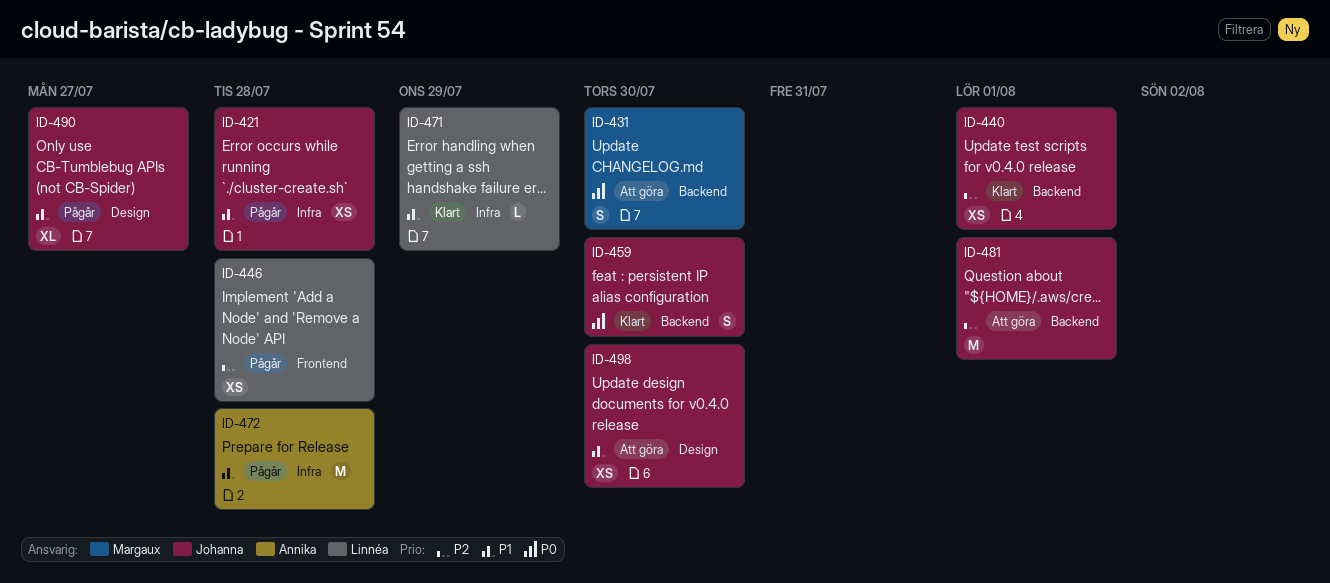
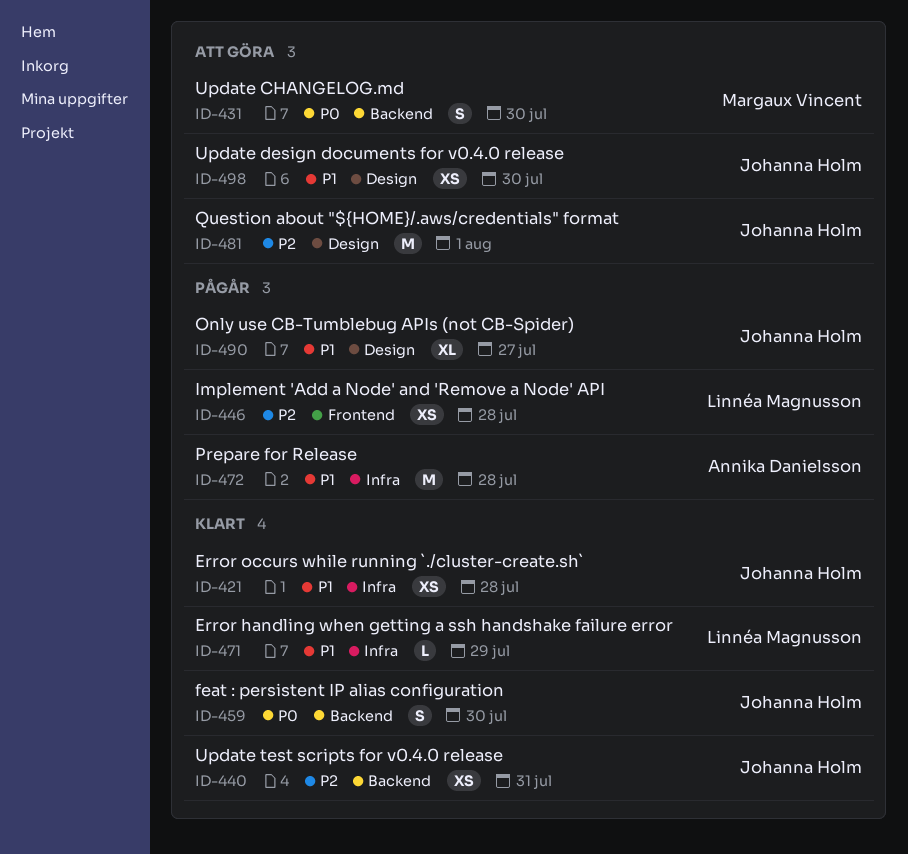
ID-421, status: Pågår -> Klart
ID-440, due: Aug 1 -> Jul 31
ID-481, label: Backend -> Design

